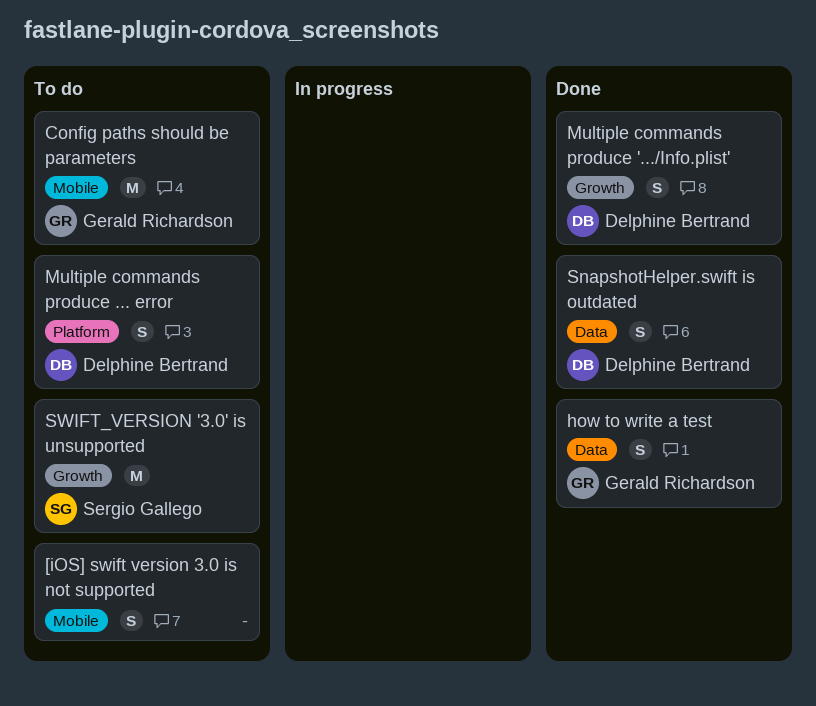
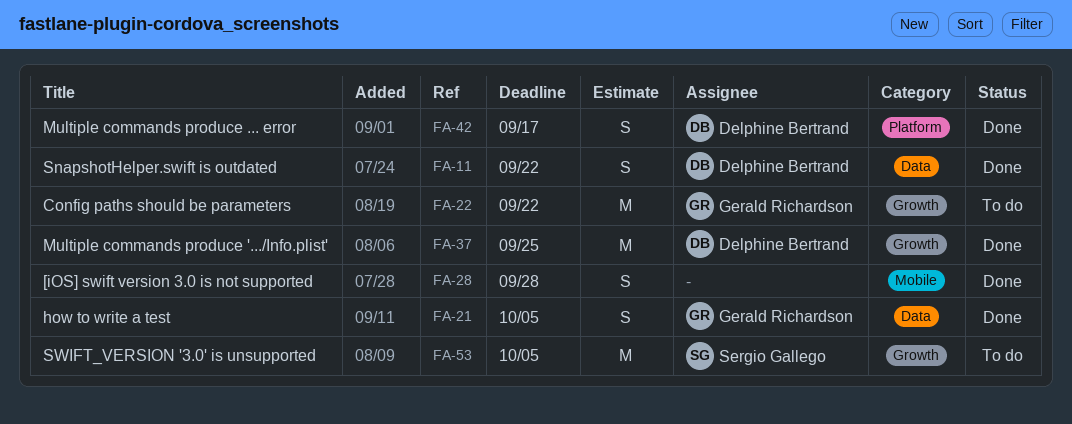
[iOS] swift version 3.0 is not supported, status: To do -> Done
Config paths should be parameters, label: Mobile -> Growth
Multiple commands produce '.../Info.plist', estimate: S -> M
Multiple commands produce ... error, status: To do -> Done

